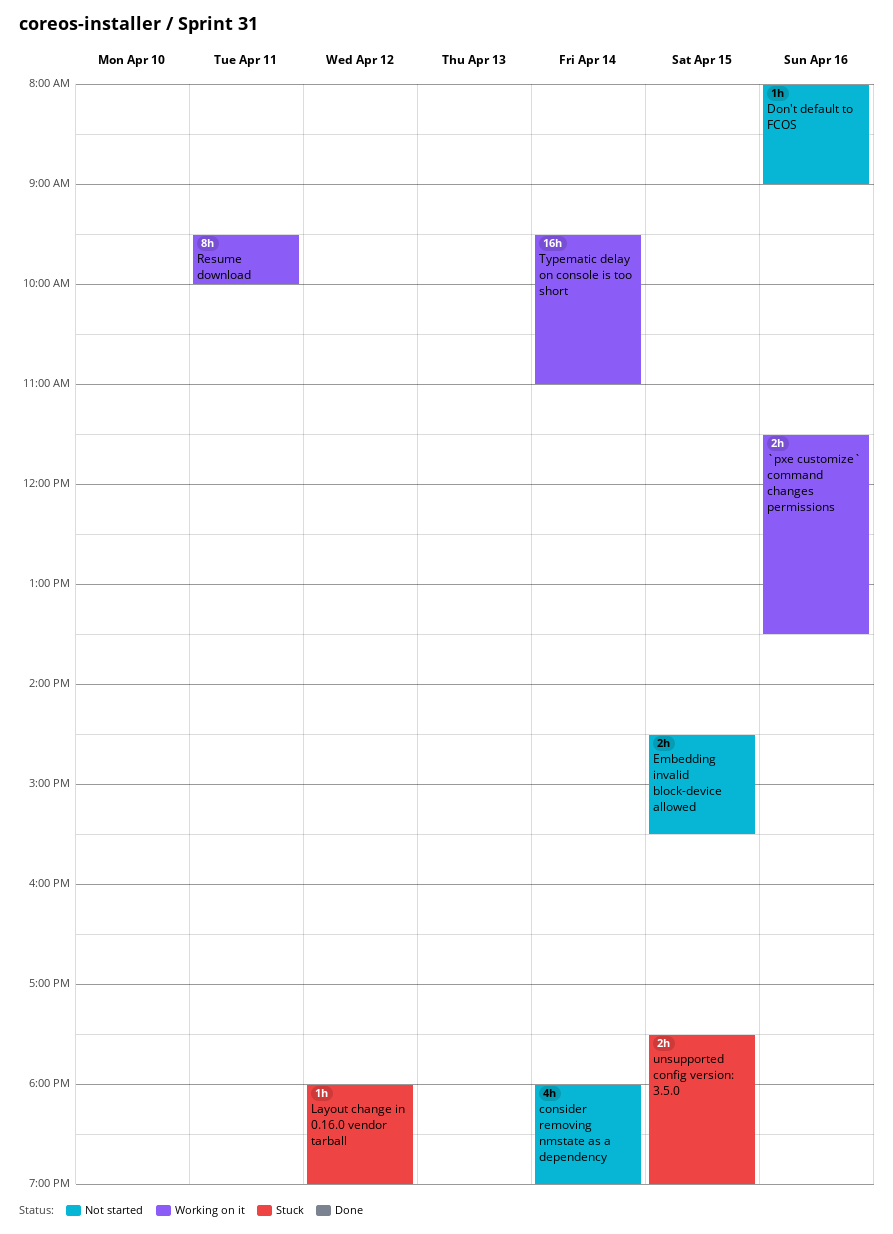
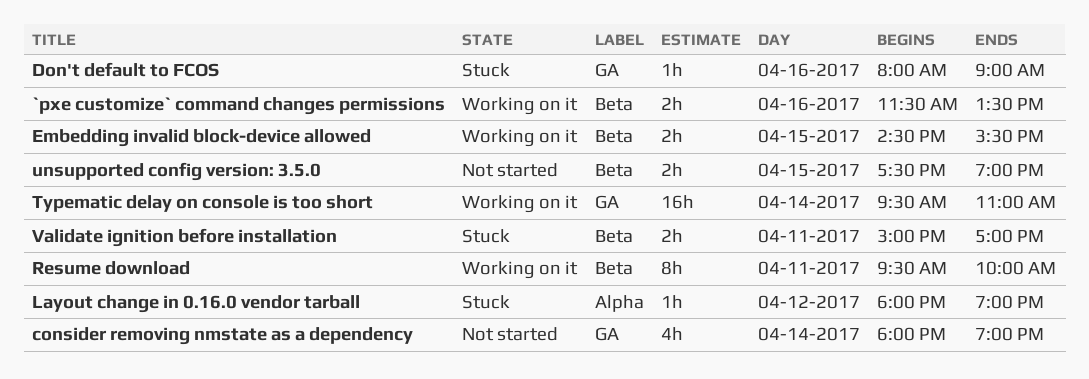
Don't default to FCOS, status: Not started -> Stuck
Embedding invalid block-device allowed, status: Not started -> Working on it
unsupported config version: 3.5.0, status: Stuck -> Not started
Validate ignition before installation: none -> present

